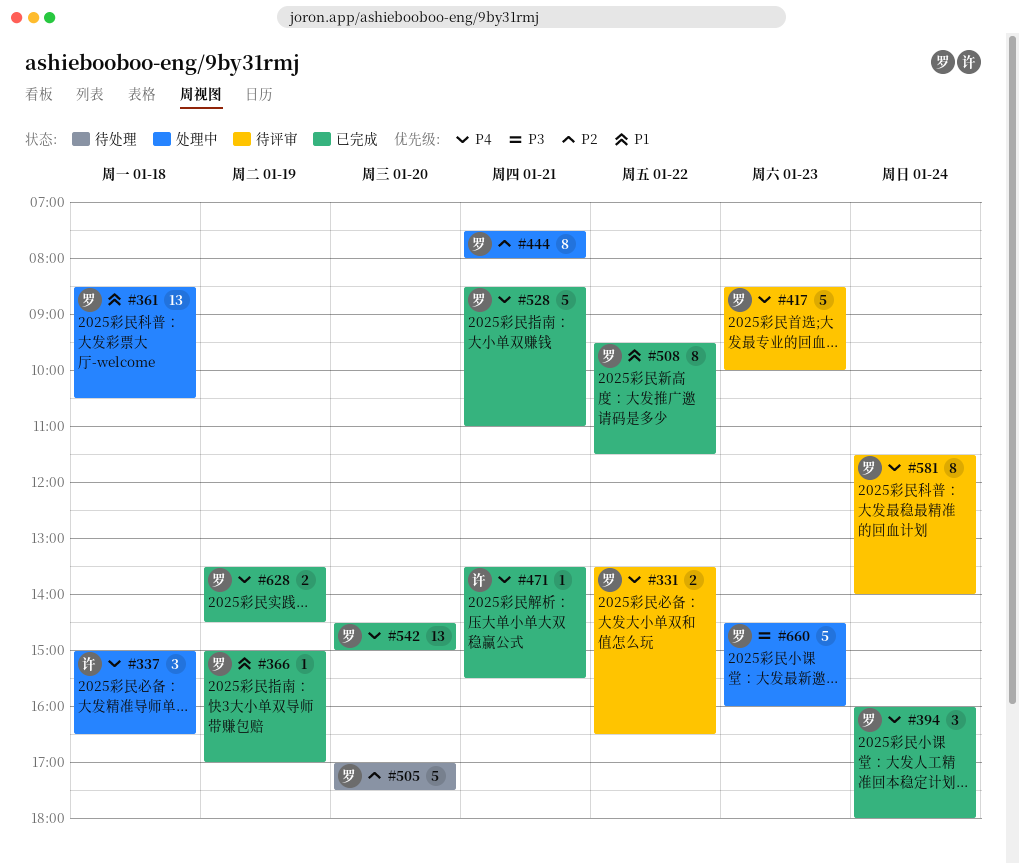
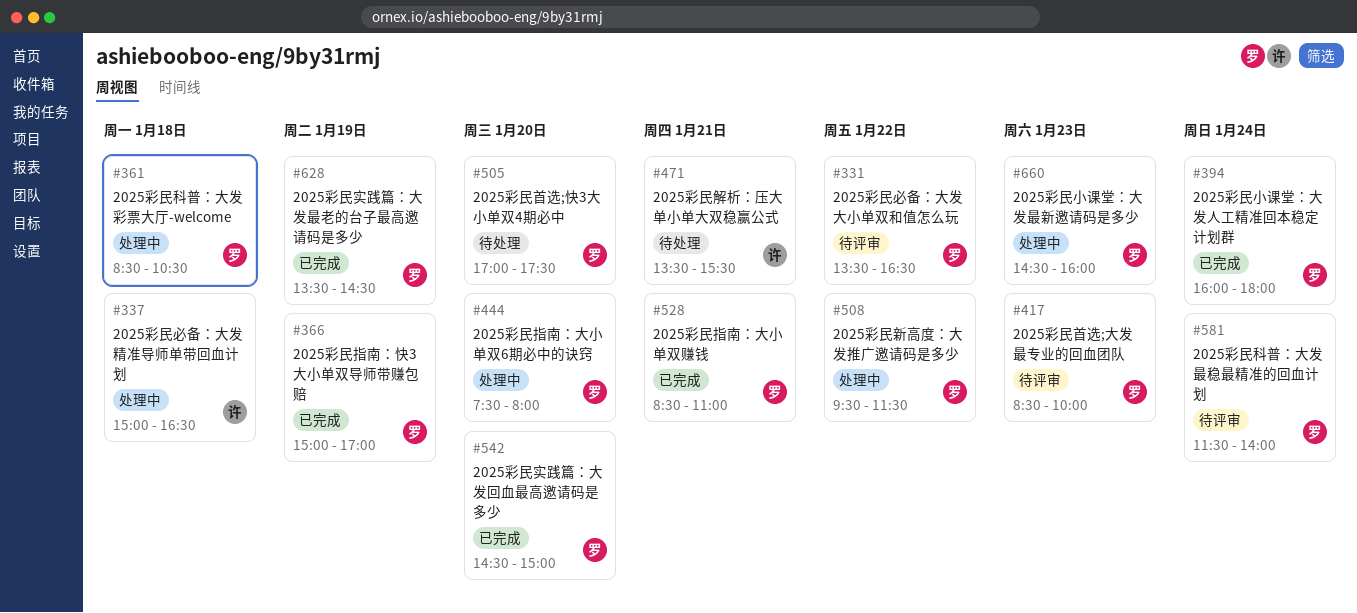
#444, day: Jan 21 -> Jan 20
#471, status: 已完成 -> 待处理
#508, status: 已完成 -> 处理中

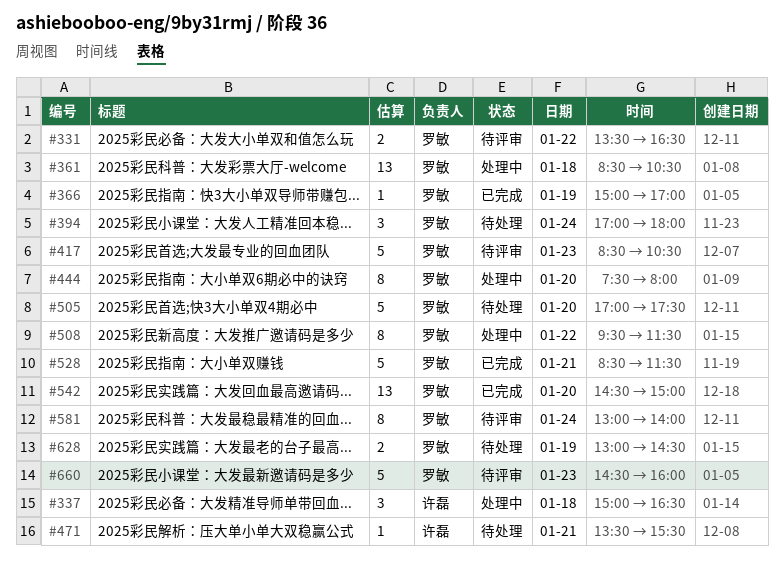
#394, status: 已完成 -> 待处理
#394, begins: 16:00 -> 17:00
#417, ends: 10:00 -> 10:30
#528, ends: 11:00 -> 11:30
#581, begins: 11:30 -> 13:00
#628, status: 已完成 -> 待处理
#628, begins: 13:30 -> 13:00
#660, status: 处理中 -> 待评审

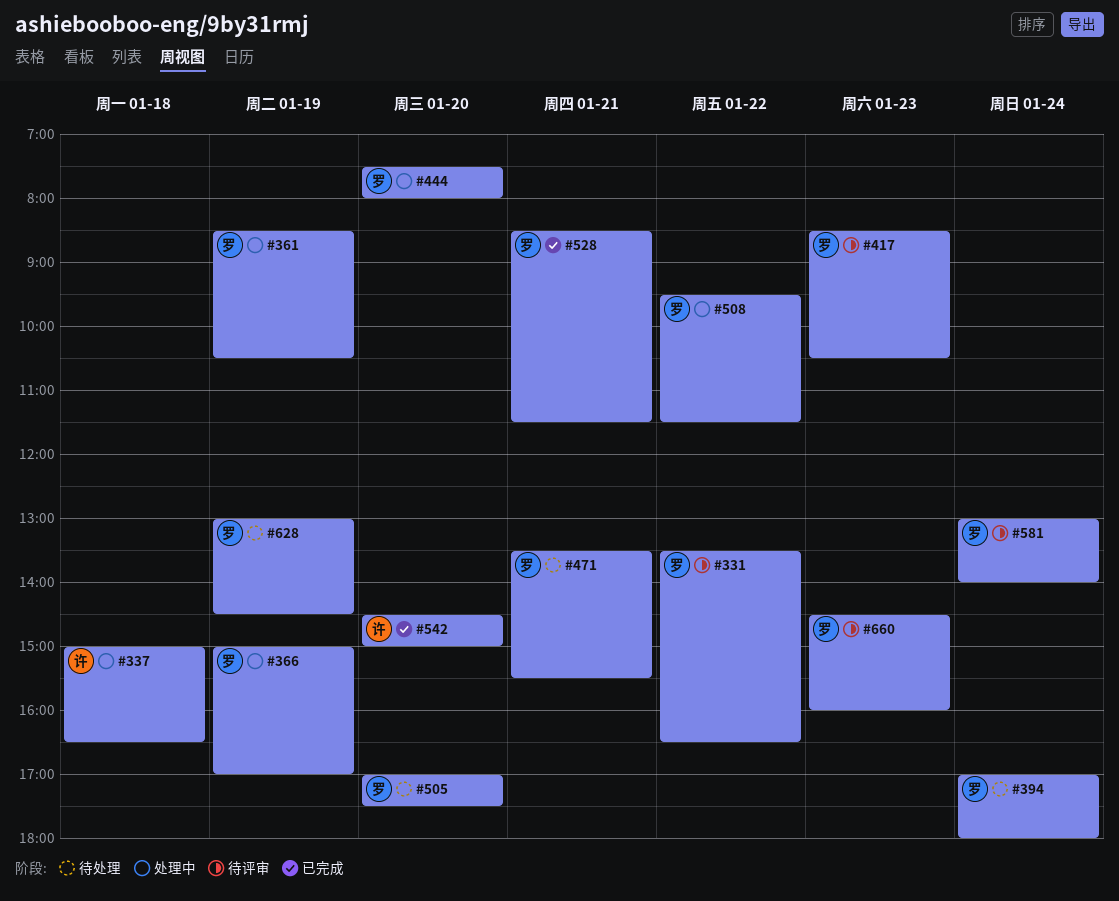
#361, day: Jan 18 -> Jan 19
#366, status: 已完成 -> 处理中
#471, owner: 许磊 -> 罗敏
#542, owner: 罗敏 -> 许磊

